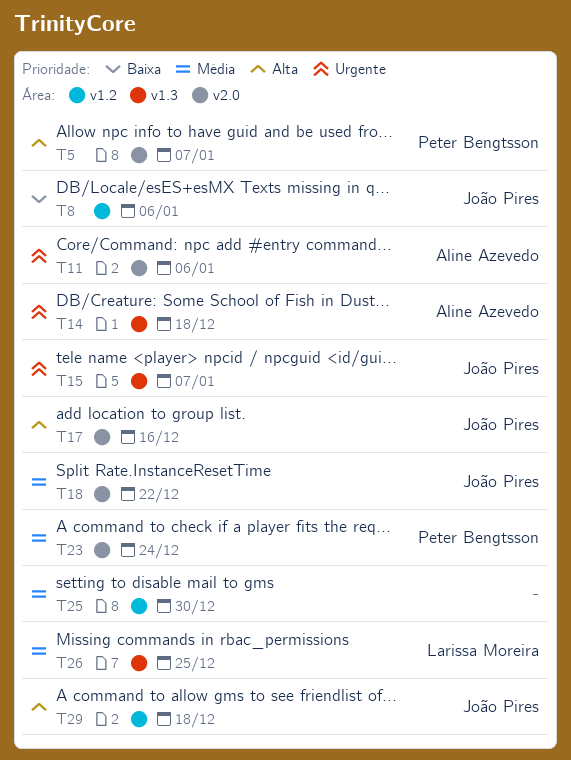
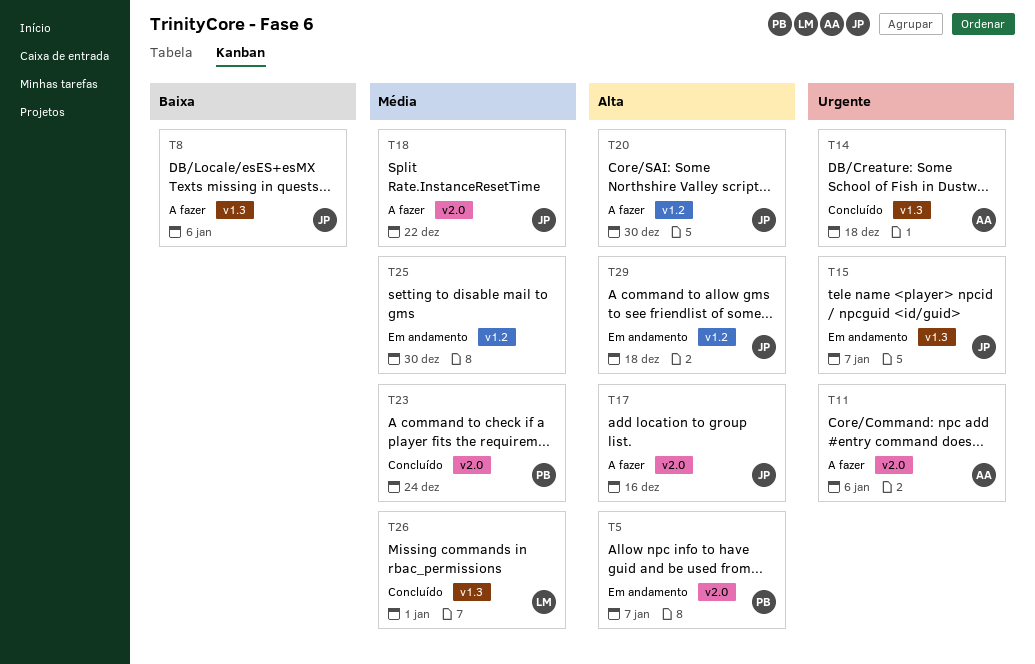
T8, label: v1.2 -> v1.3
T20: none -> present
T26, due: Dec 25 -> Jan 1

